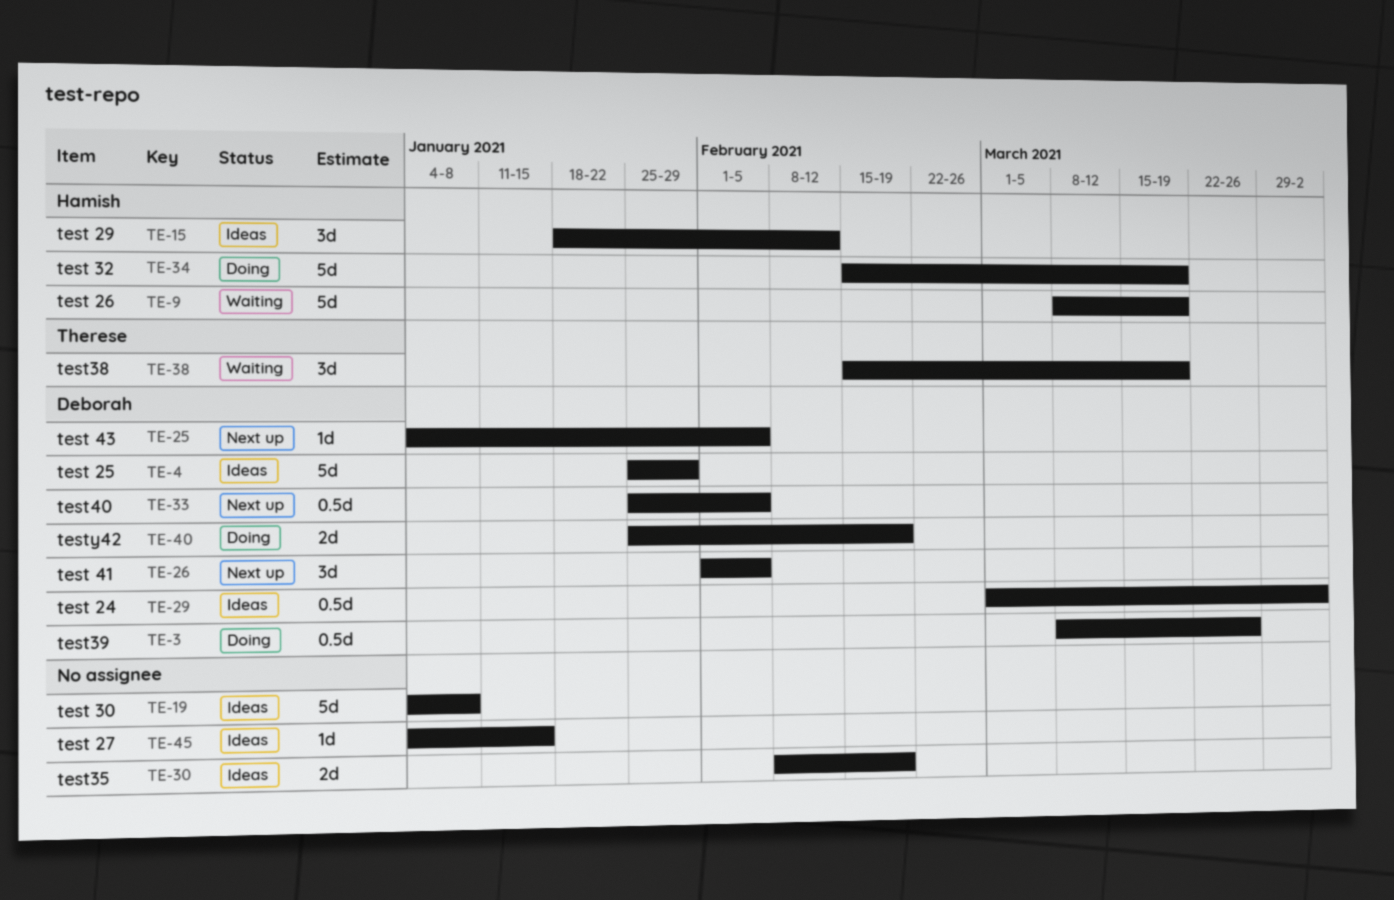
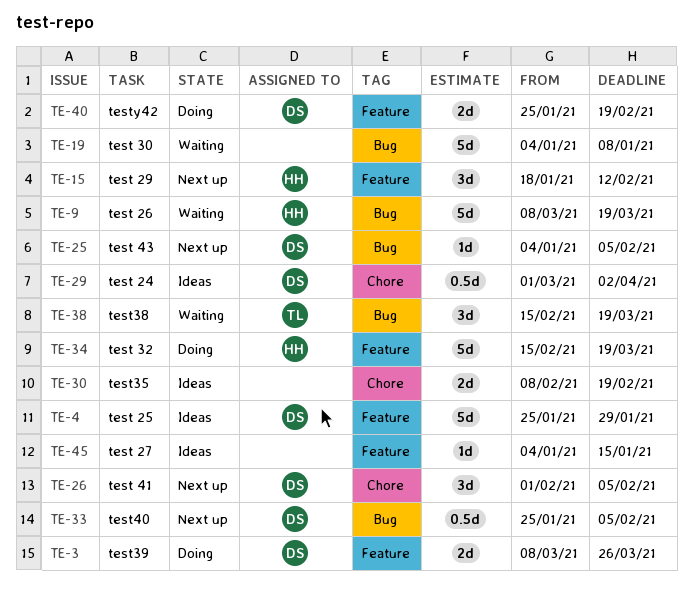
TE-3, estimate: 0.5d -> 2d
TE-15, status: Ideas -> Next up
TE-19, status: Ideas -> Waiting

